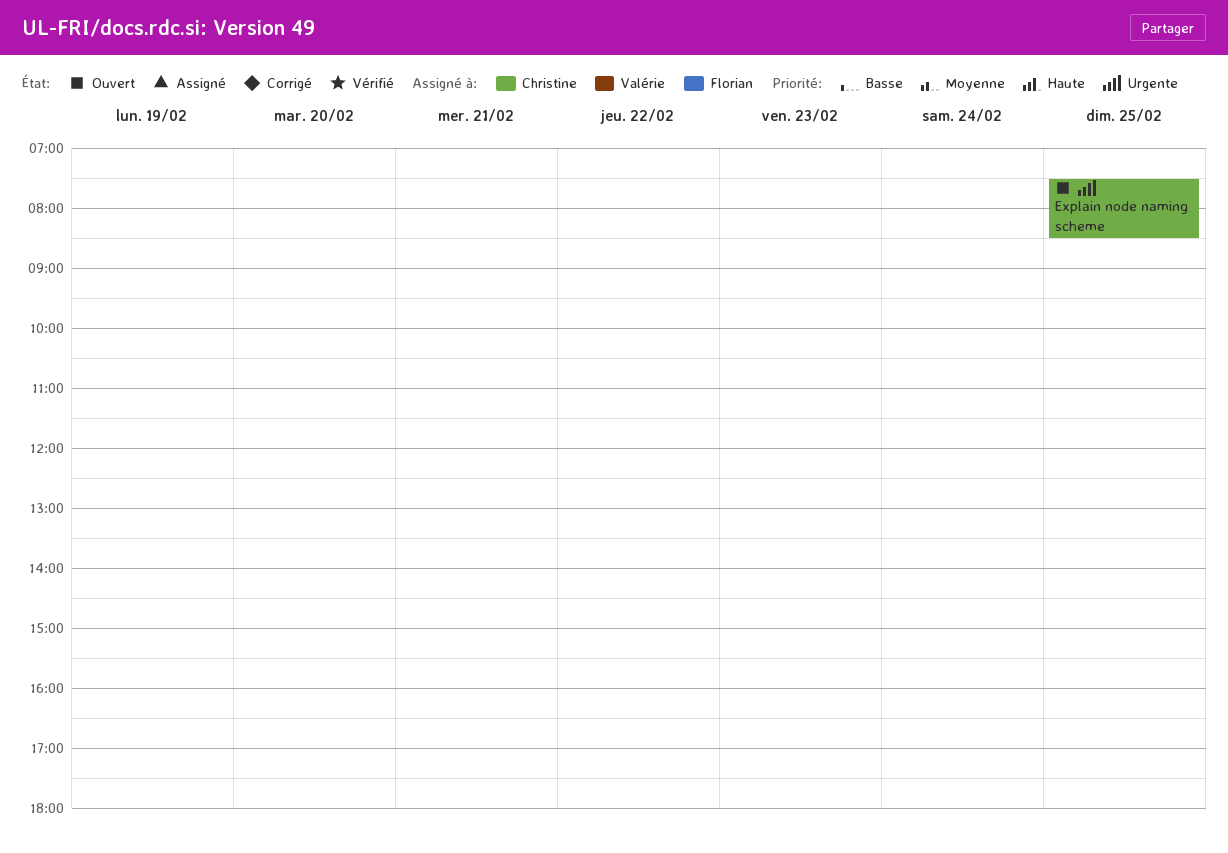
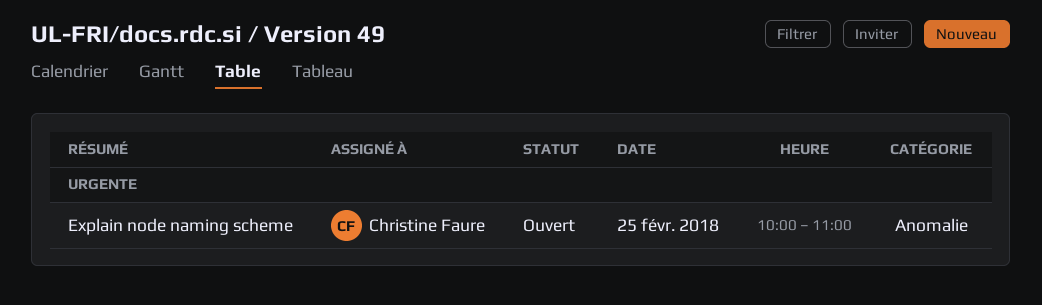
Explain node naming scheme, begins: 07:30 -> 10:00
Explain node naming scheme, ends: 08:30 -> 11:00

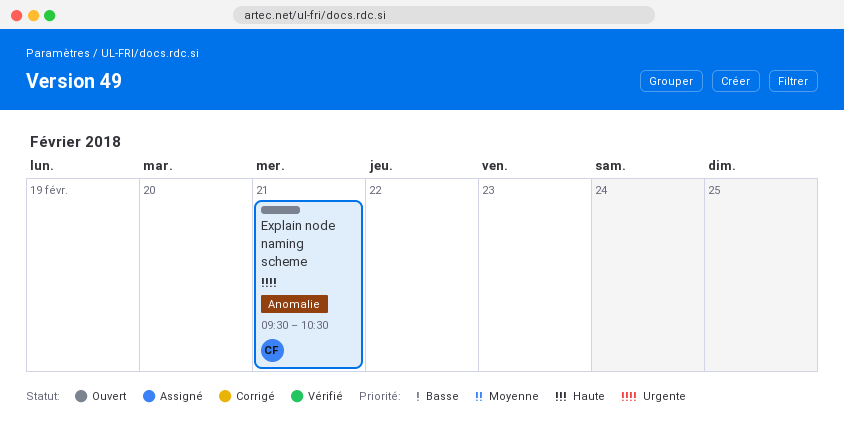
Explain node naming scheme, day: Feb 25 -> Feb 21
Explain node naming scheme, begins: 10:00 -> 09:30
Explain node naming scheme, ends: 11:00 -> 10:30

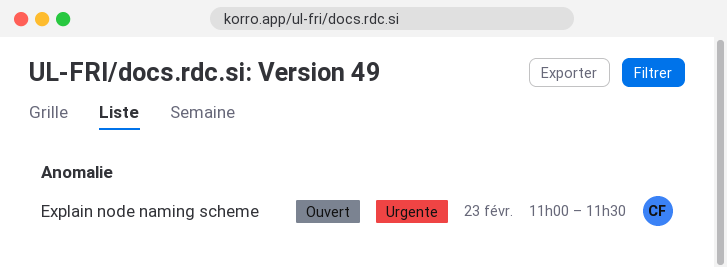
Explain node naming scheme, day: Feb 21 -> Feb 23
Explain node naming scheme, begins: 09:30 -> 11:00
Explain node naming scheme, ends: 10:30 -> 11:30

